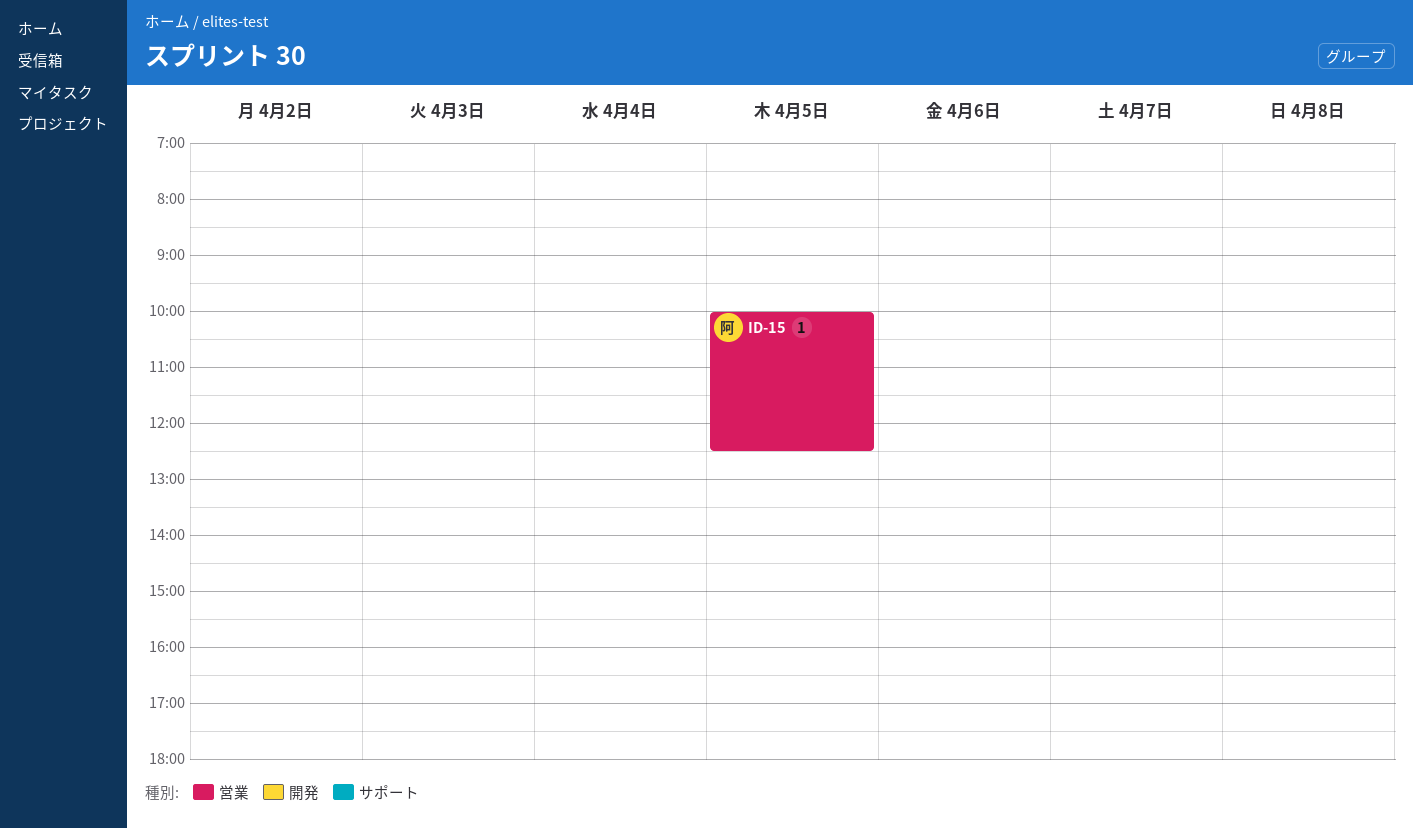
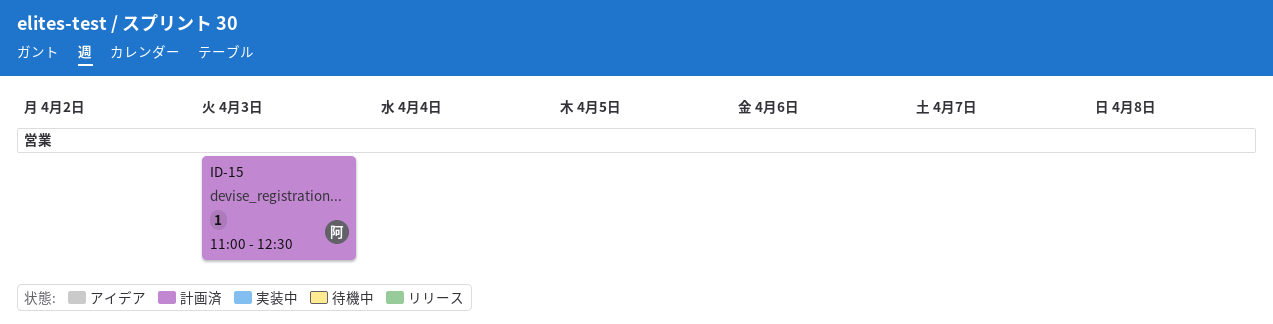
ID-15, day: Apr 5 -> Apr 3
ID-15, begins: 10:00 -> 11:00

